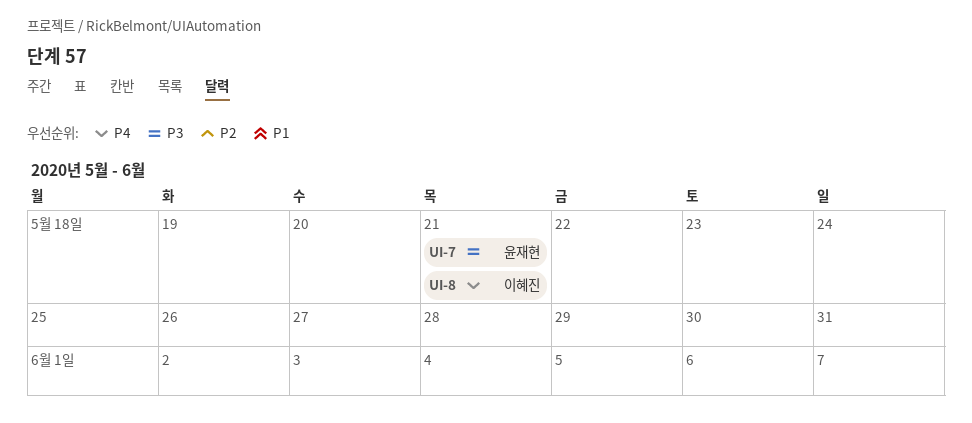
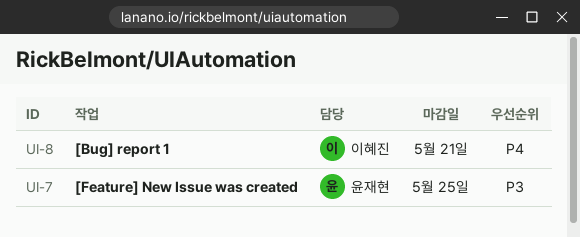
UI-7, due: May 21 -> May 25

